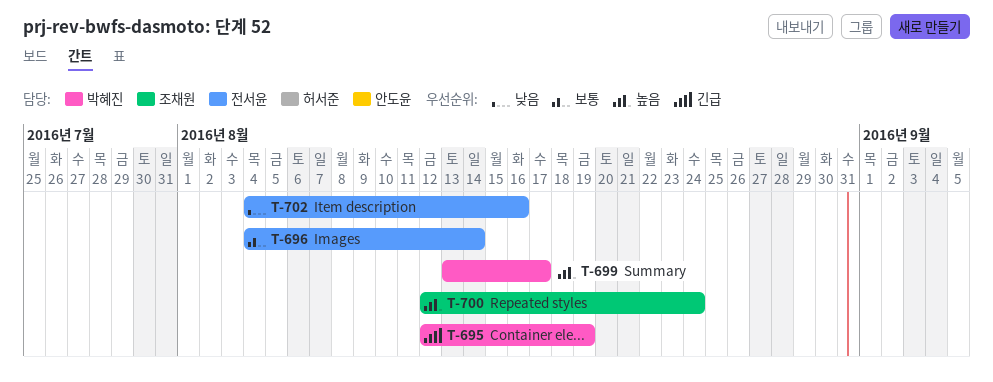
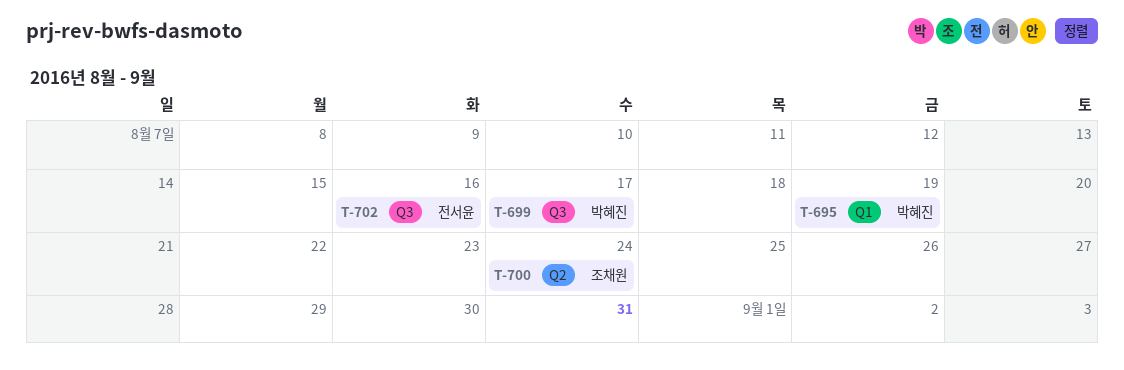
T-696: present -> none

